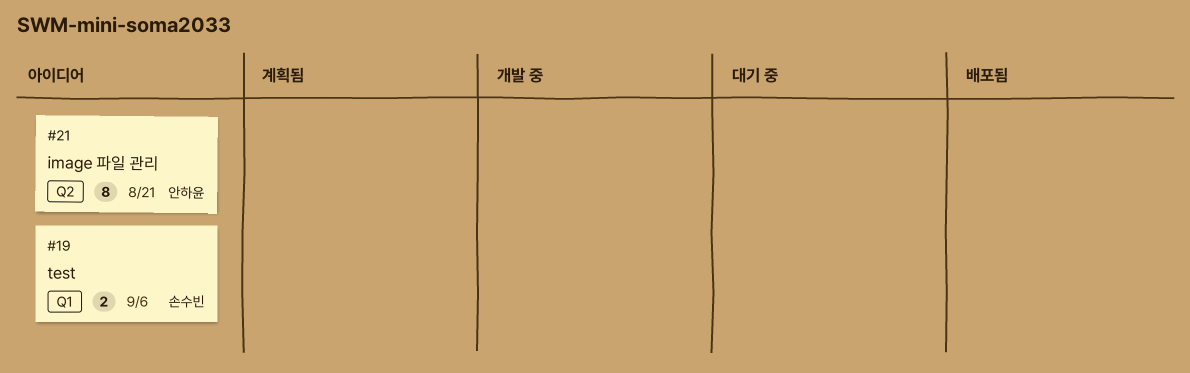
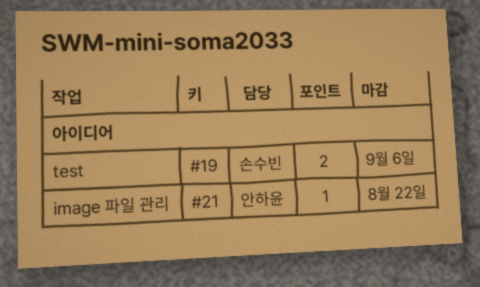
#21, estimate: 8 -> 1
#21, due: Aug 21 -> Aug 22

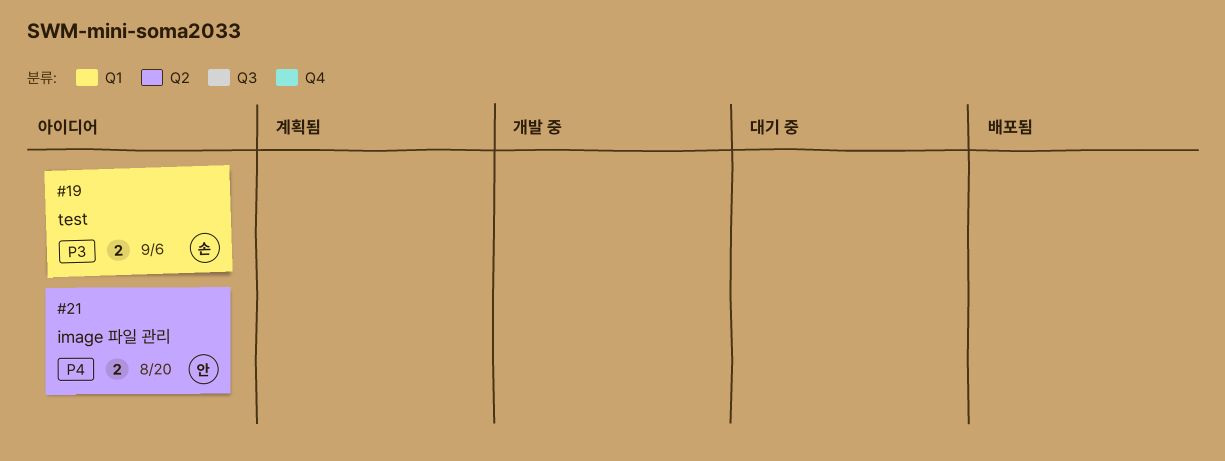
#21, estimate: 1 -> 2
#21, due: Aug 22 -> Aug 20

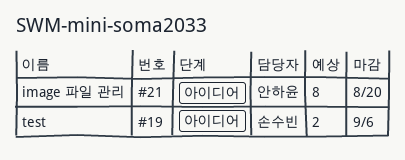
#21, estimate: 2 -> 8

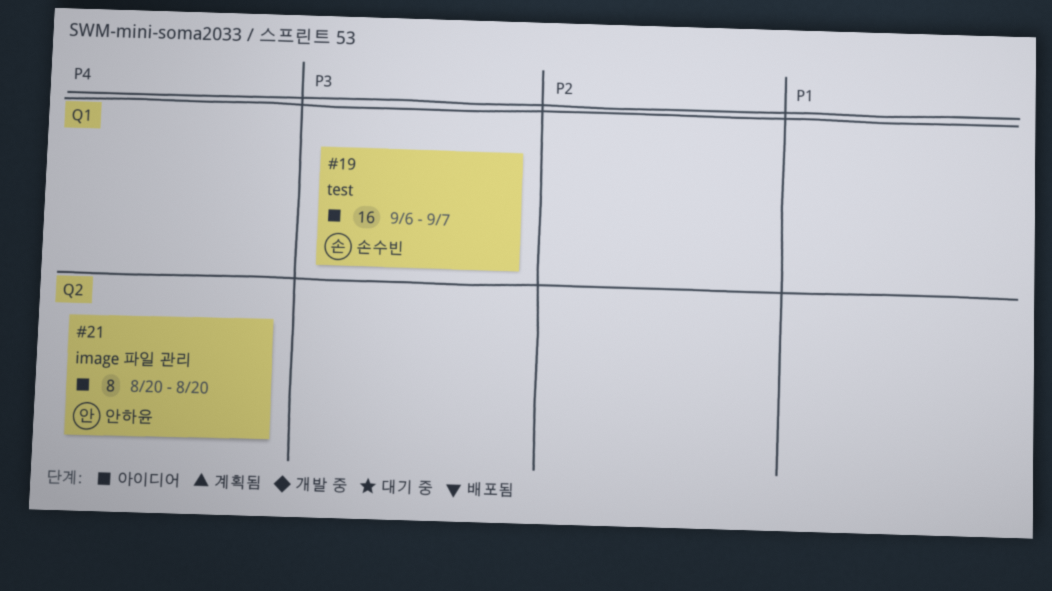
#19, estimate: 2 -> 16
#19, due: Sep 6 -> Sep 7

